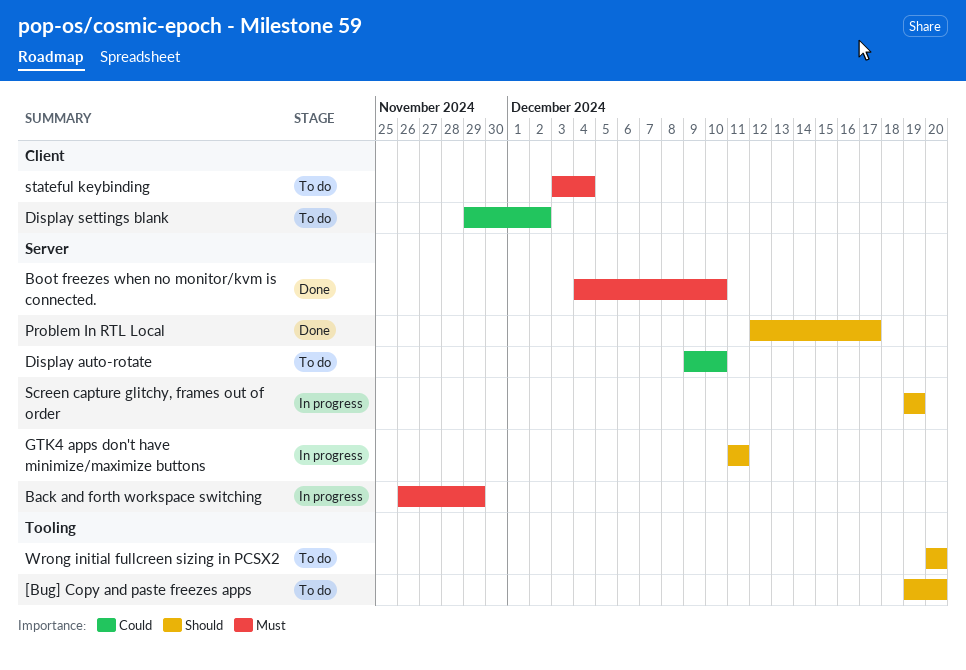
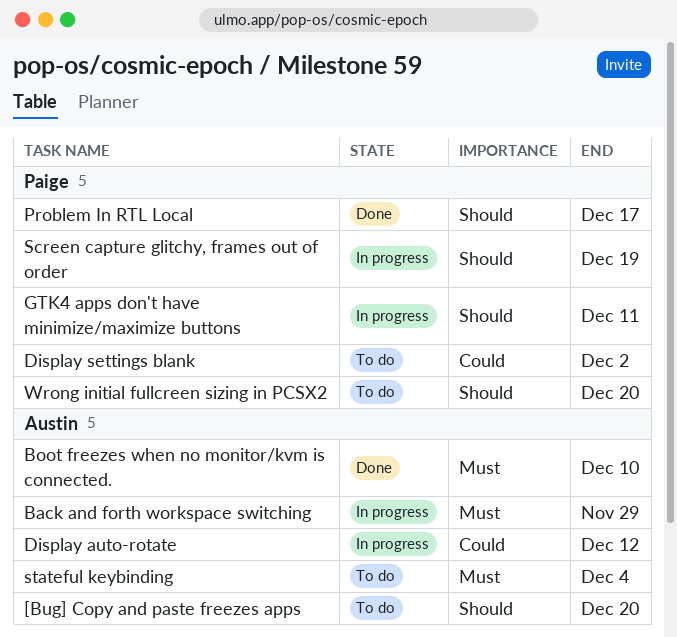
Display auto-rotate, status: To do -> In progress
Display auto-rotate, due: Dec 10 -> Dec 12

